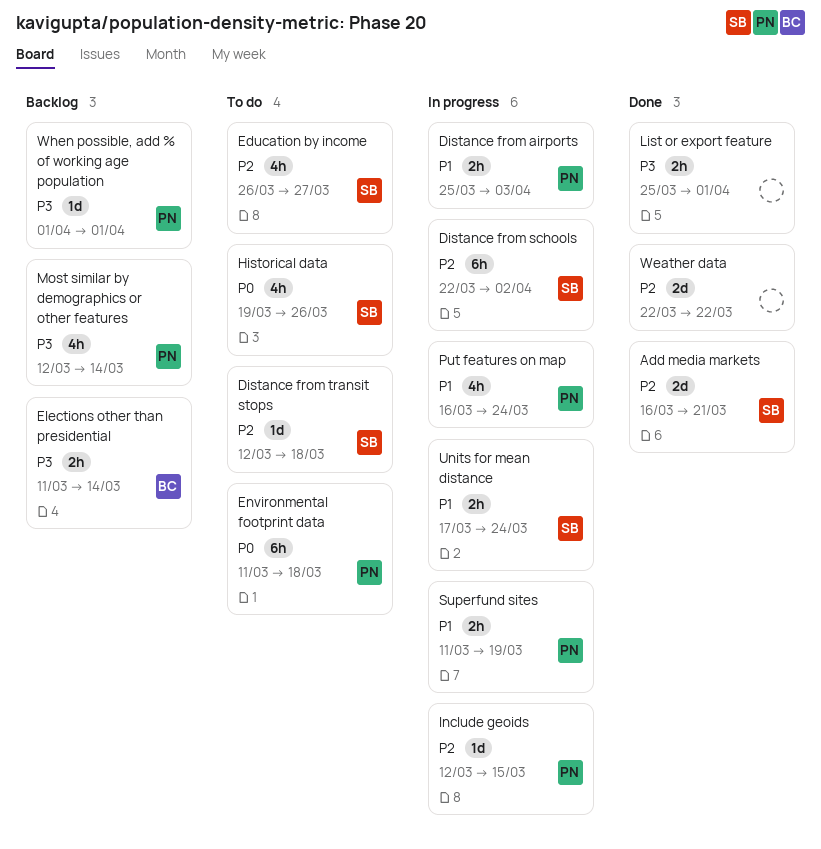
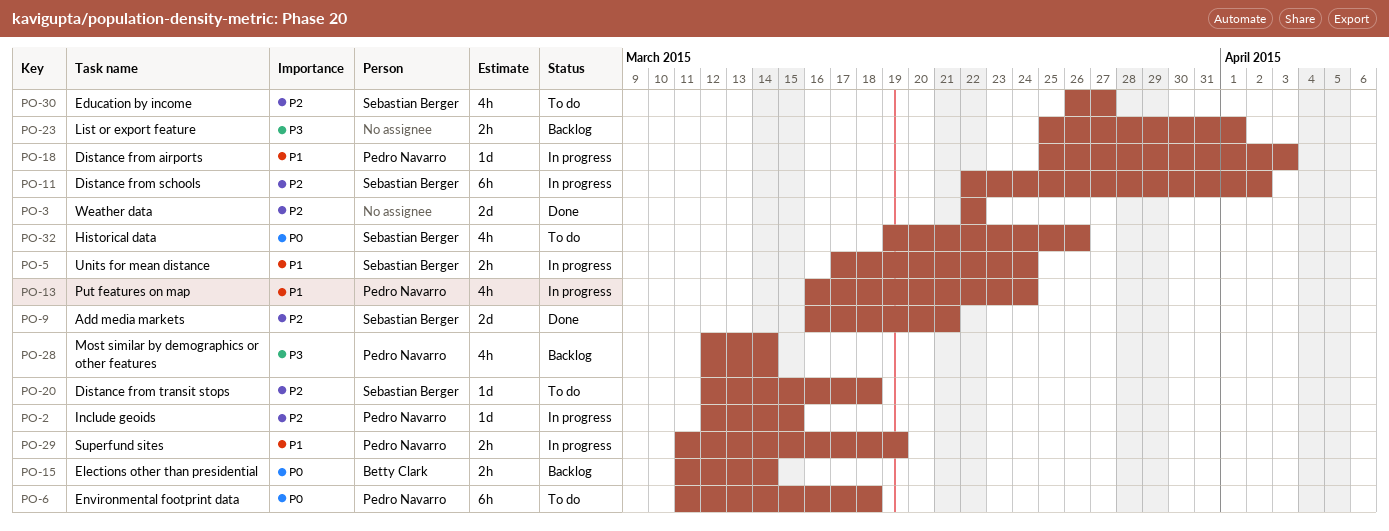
Distance from airports, estimate: 2h -> 1d
Elections other than presidential, priority: P3 -> P0
List or export feature, status: Done -> Backlog
When possible, add % of working age population: present -> none

